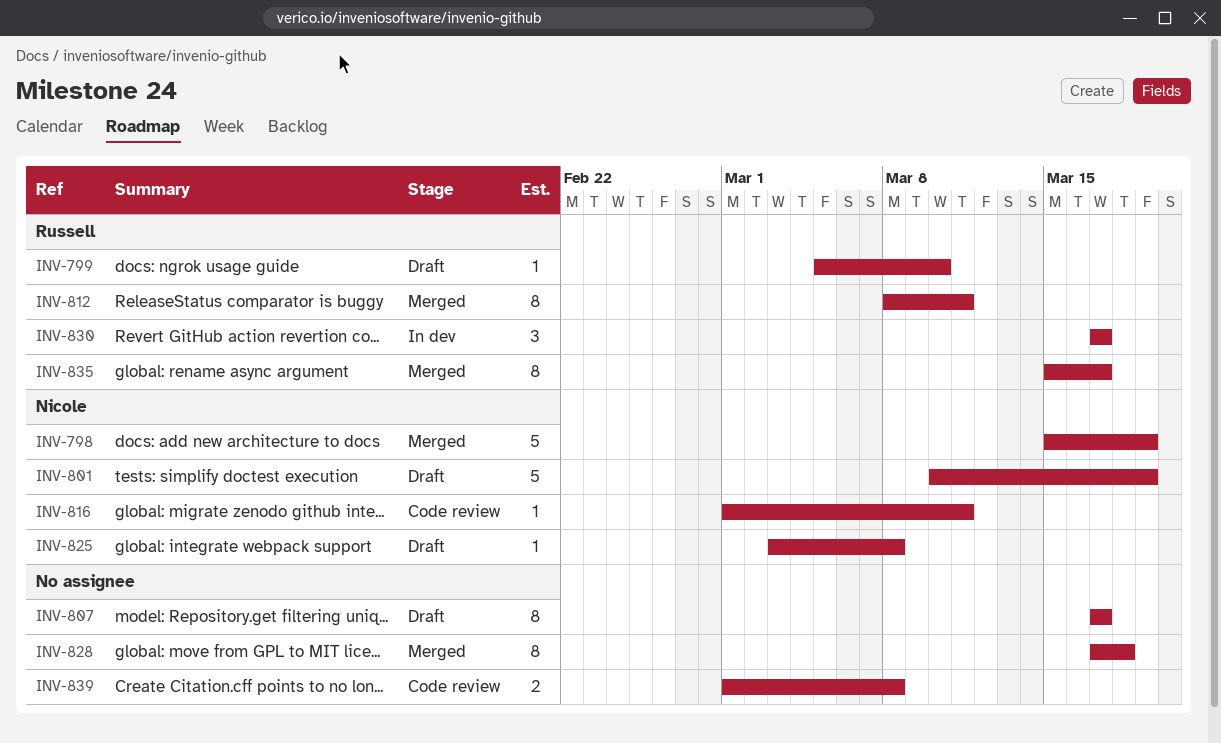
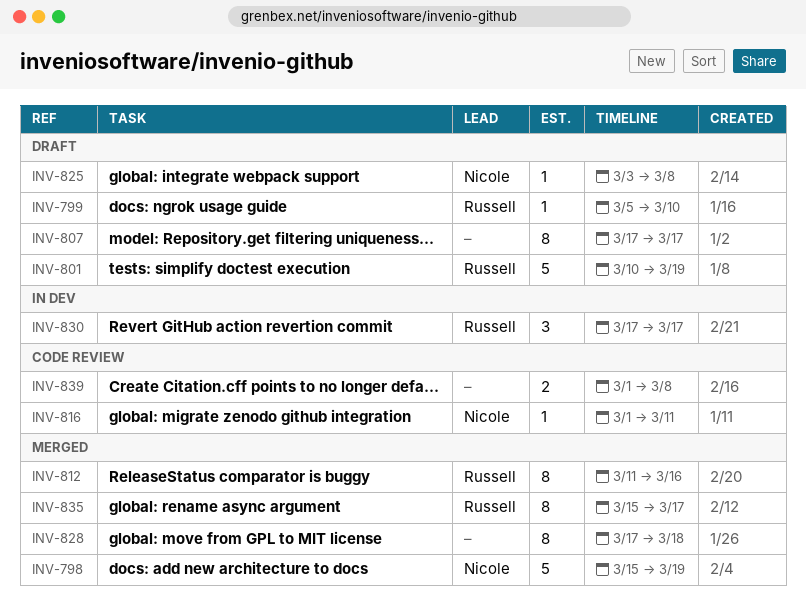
INV-801, owner: Nicole -> Russell
INV-812, start: Mar 8 -> Mar 11
INV-812, due: Mar 11 -> Mar 16

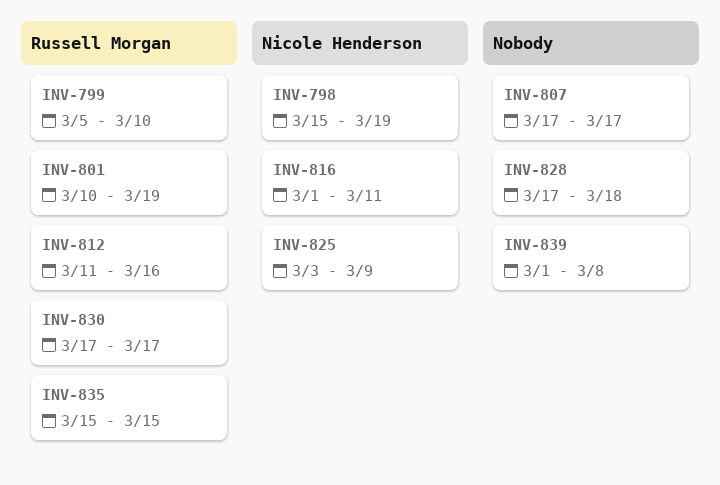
INV-825, due: Mar 8 -> Mar 9
INV-835, due: Mar 17 -> Mar 15

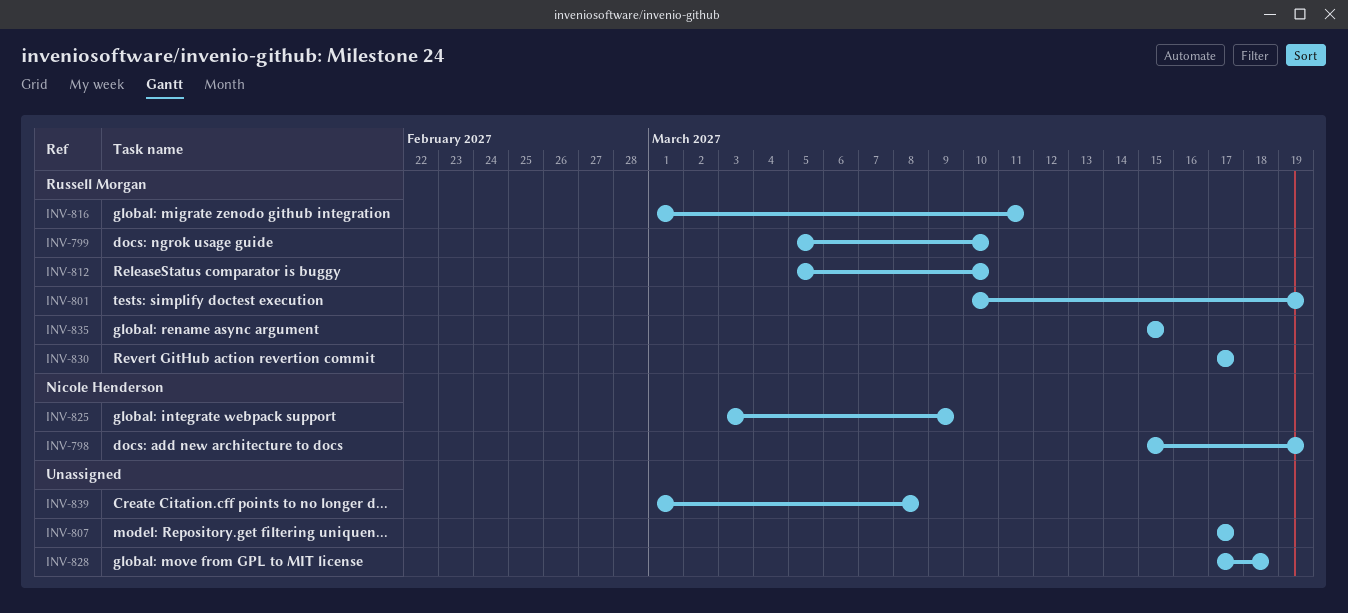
INV-812, start: Mar 11 -> Mar 5
INV-812, due: Mar 16 -> Mar 10
INV-816, owner: Nicole Henderson -> Russell Morgan

